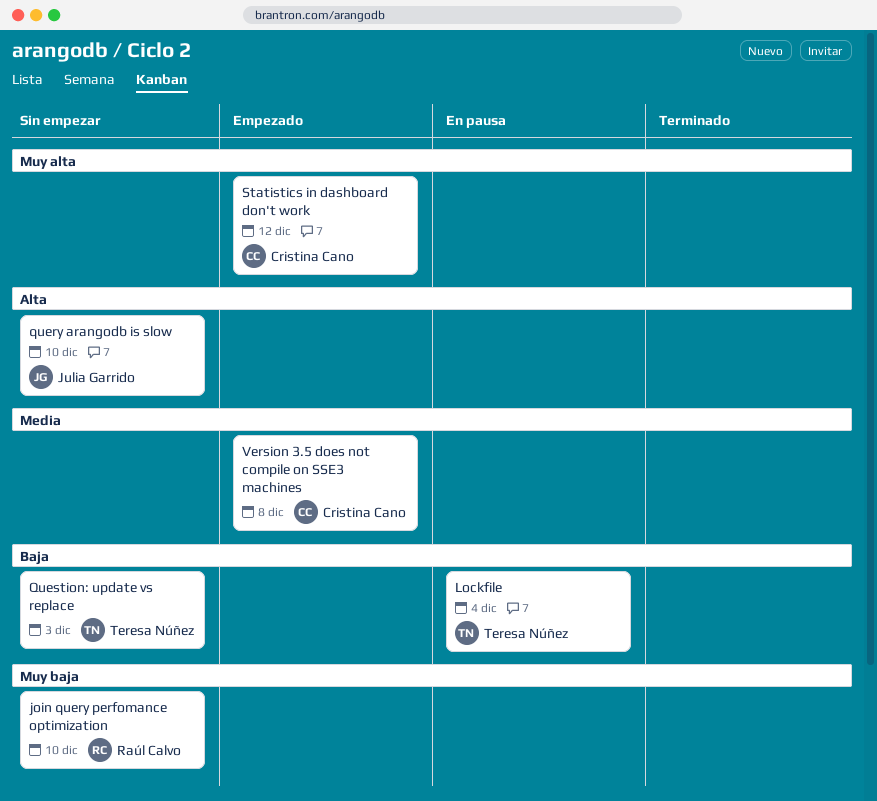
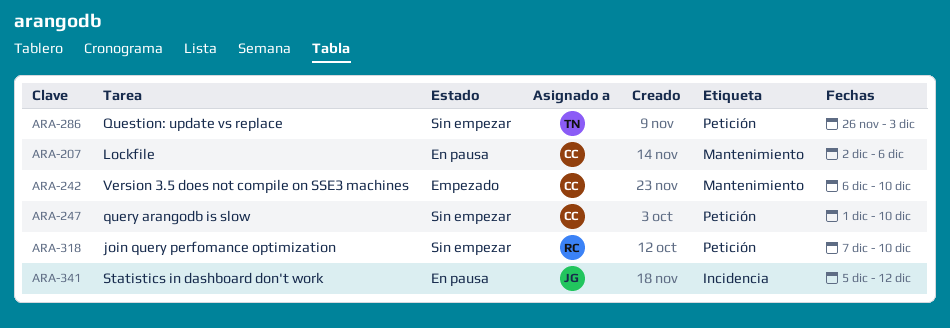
Lockfile, owner: Teresa Núñez -> Cristina Cano
Lockfile, due: Dec 4 -> Dec 6
query arangodb is slow, owner: Julia Garrido -> Cristina Cano
Statistics in dashboard don't work, status: Empezado -> En pausa
Statistics in dashboard don't work, owner: Cristina Cano -> Julia Garrido
Version 3.5 does not compile on SSE3 machines, due: Dec 8 -> Dec 10

